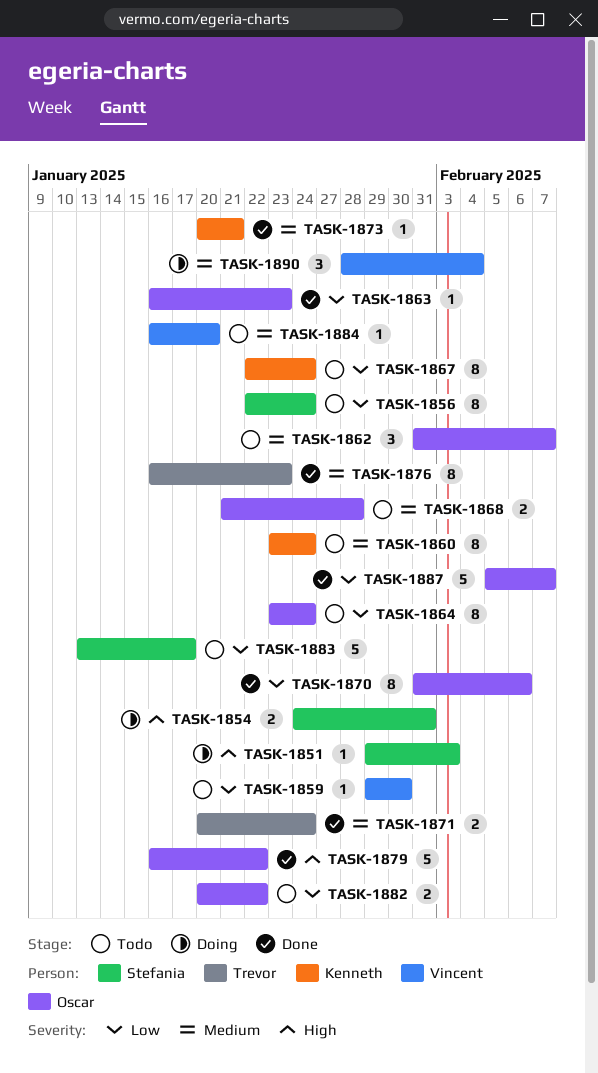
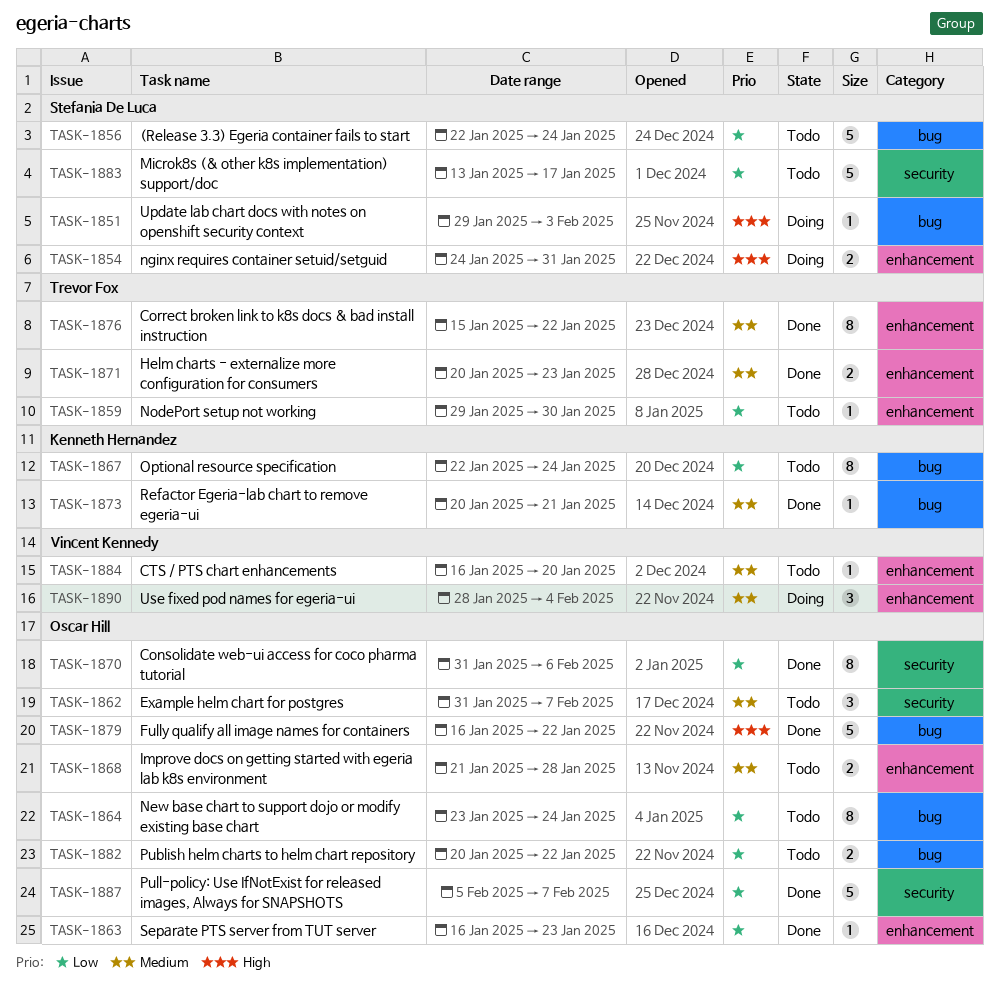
TASK-1856, estimate: 8 -> 5
TASK-1859, owner: Vincent Kennedy -> Trevor Fox
TASK-1860: present -> none
TASK-1871, due: Jan 24 -> Jan 23
TASK-1876, start: Jan 16 -> Jan 15
TASK-1876, due: Jan 23 -> Jan 22

